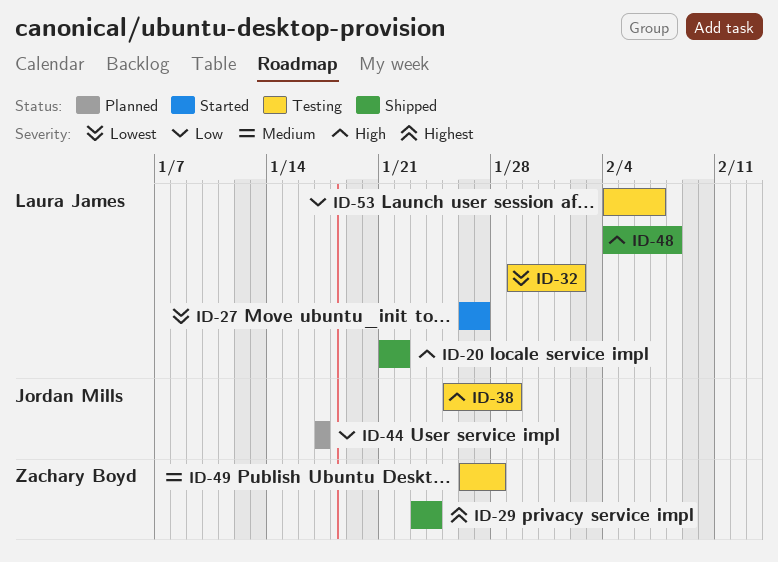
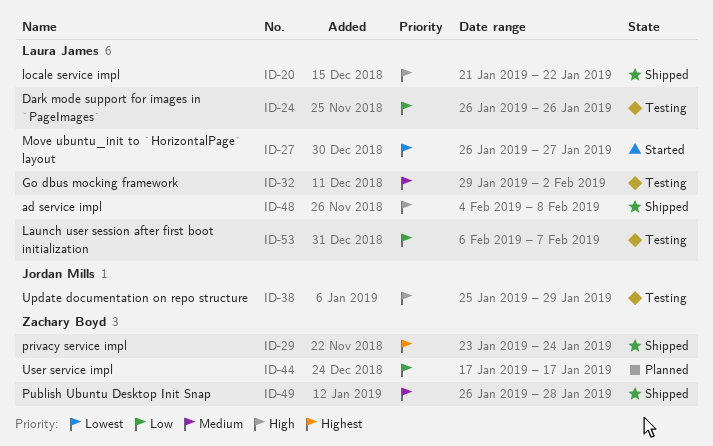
ID-24: none -> present
ID-32, priority: Lowest -> Medium
ID-44, owner: Jordan Mills -> Zachary Boyd
ID-49, status: Testing -> Shipped
ID-53, start: Feb 4 -> Feb 6

